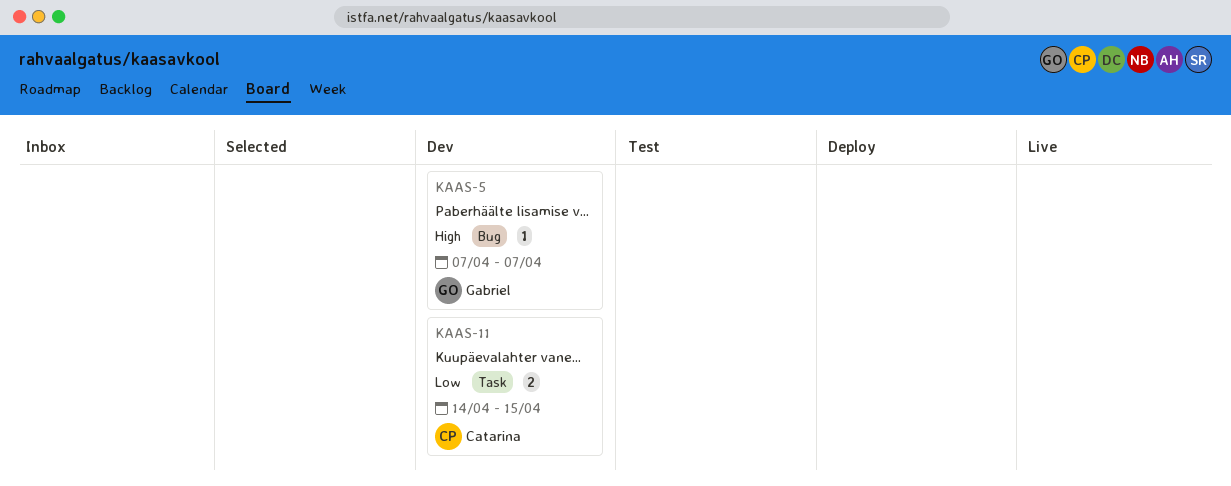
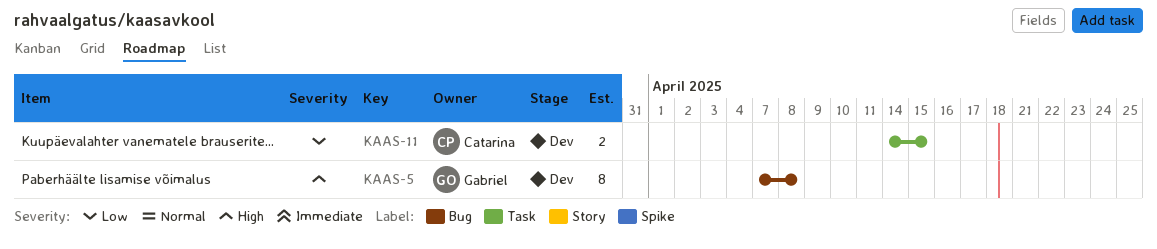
KAAS-5, estimate: 1 -> 8
KAAS-5, due: Apr 7 -> Apr 8

